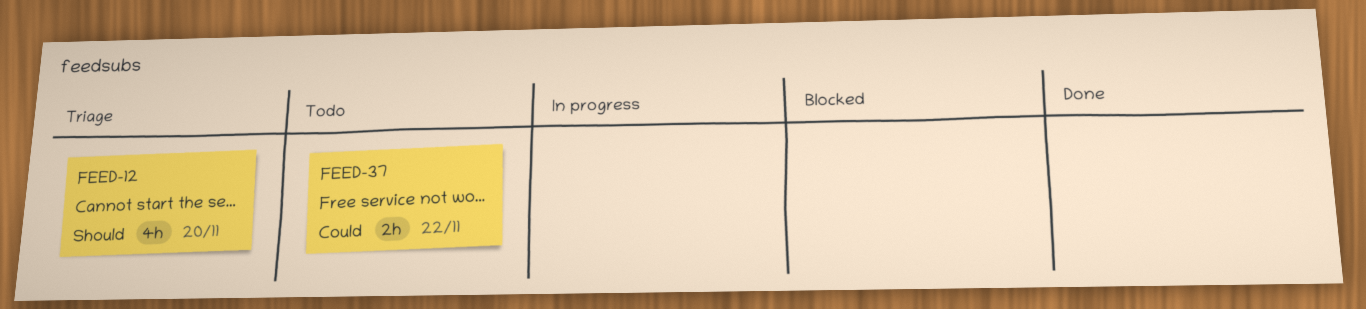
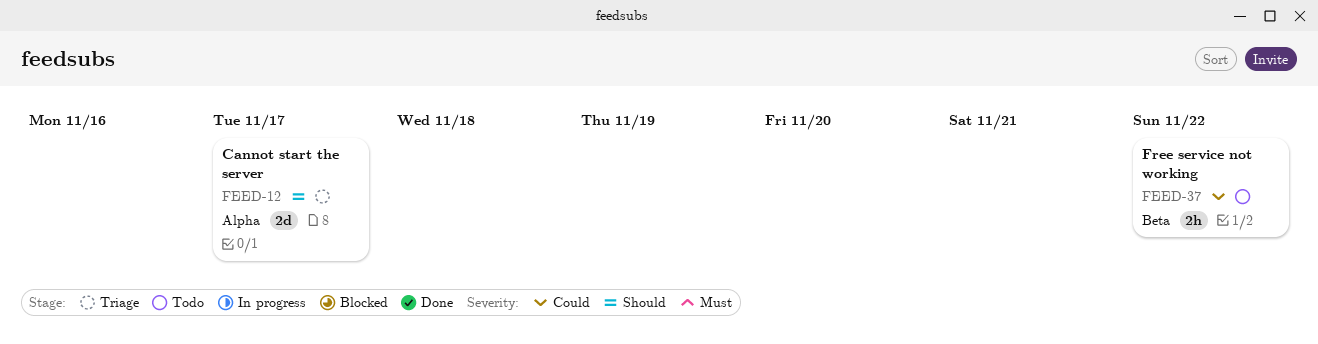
FEED-12, estimate: 4h -> 2d
FEED-12, due: Nov 20 -> Nov 17

